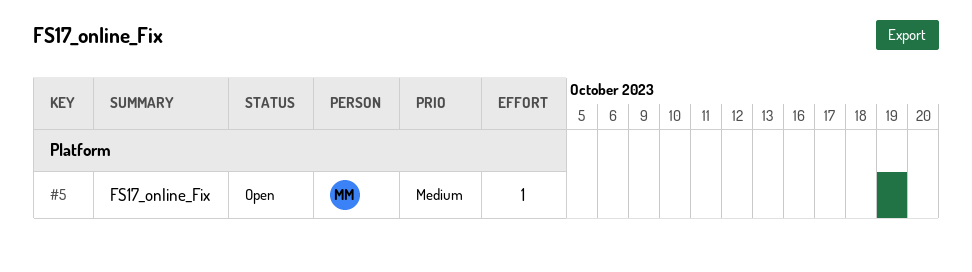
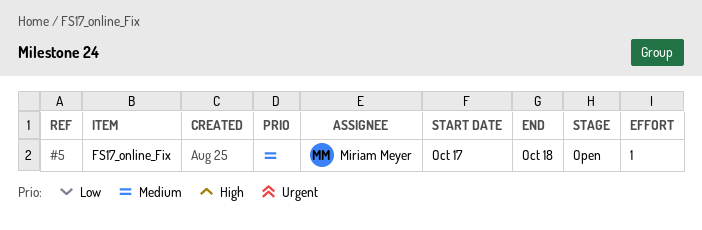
#5, start: Oct 19 -> Oct 17
#5, due: Oct 19 -> Oct 18

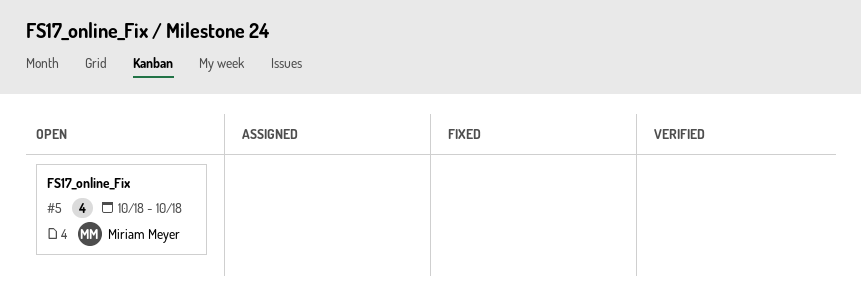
#5, estimate: 1 -> 4
#5, start: Oct 17 -> Oct 18

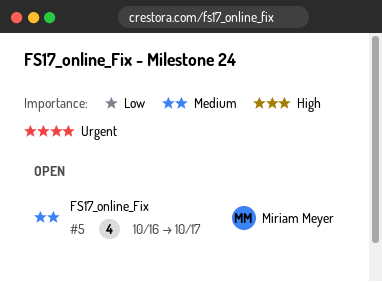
#5, start: Oct 18 -> Oct 16
#5, due: Oct 18 -> Oct 17

